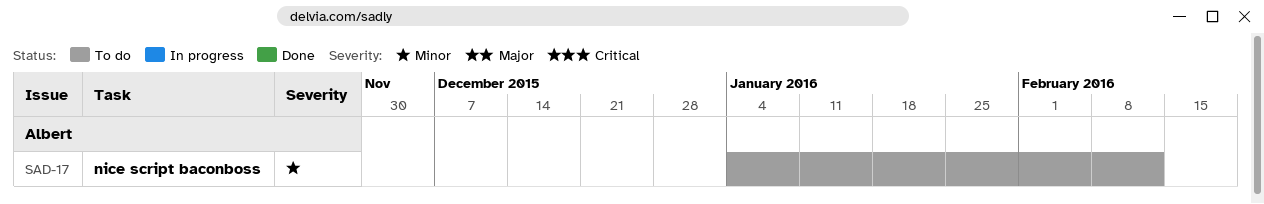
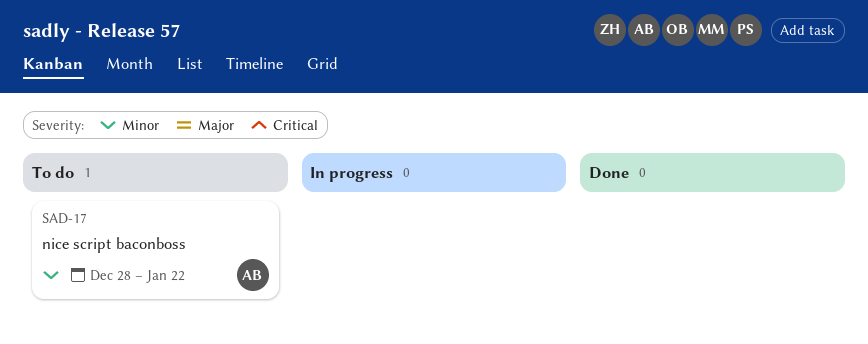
SAD-17, start: Jan 4 -> Dec 28
SAD-17, due: Feb 12 -> Jan 22

